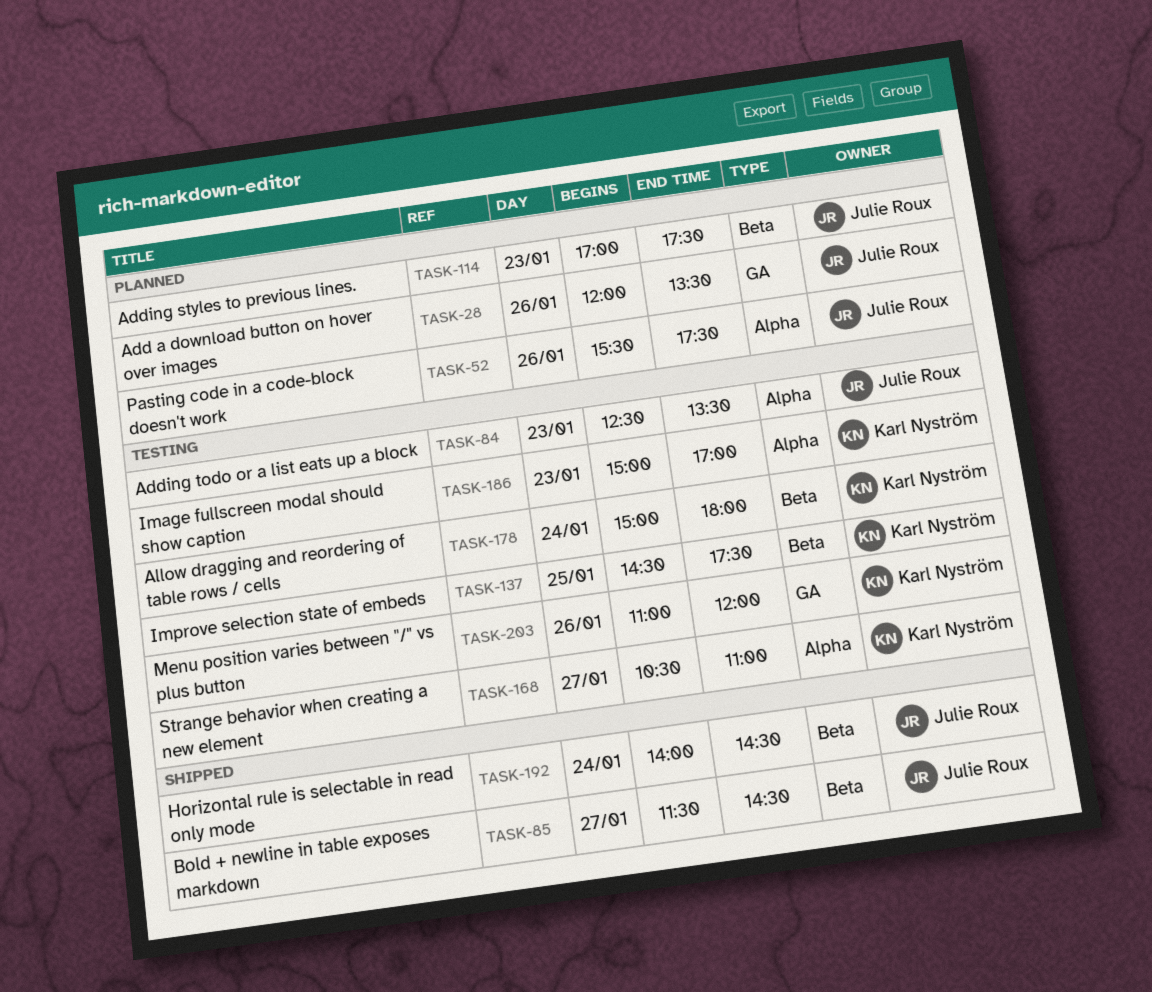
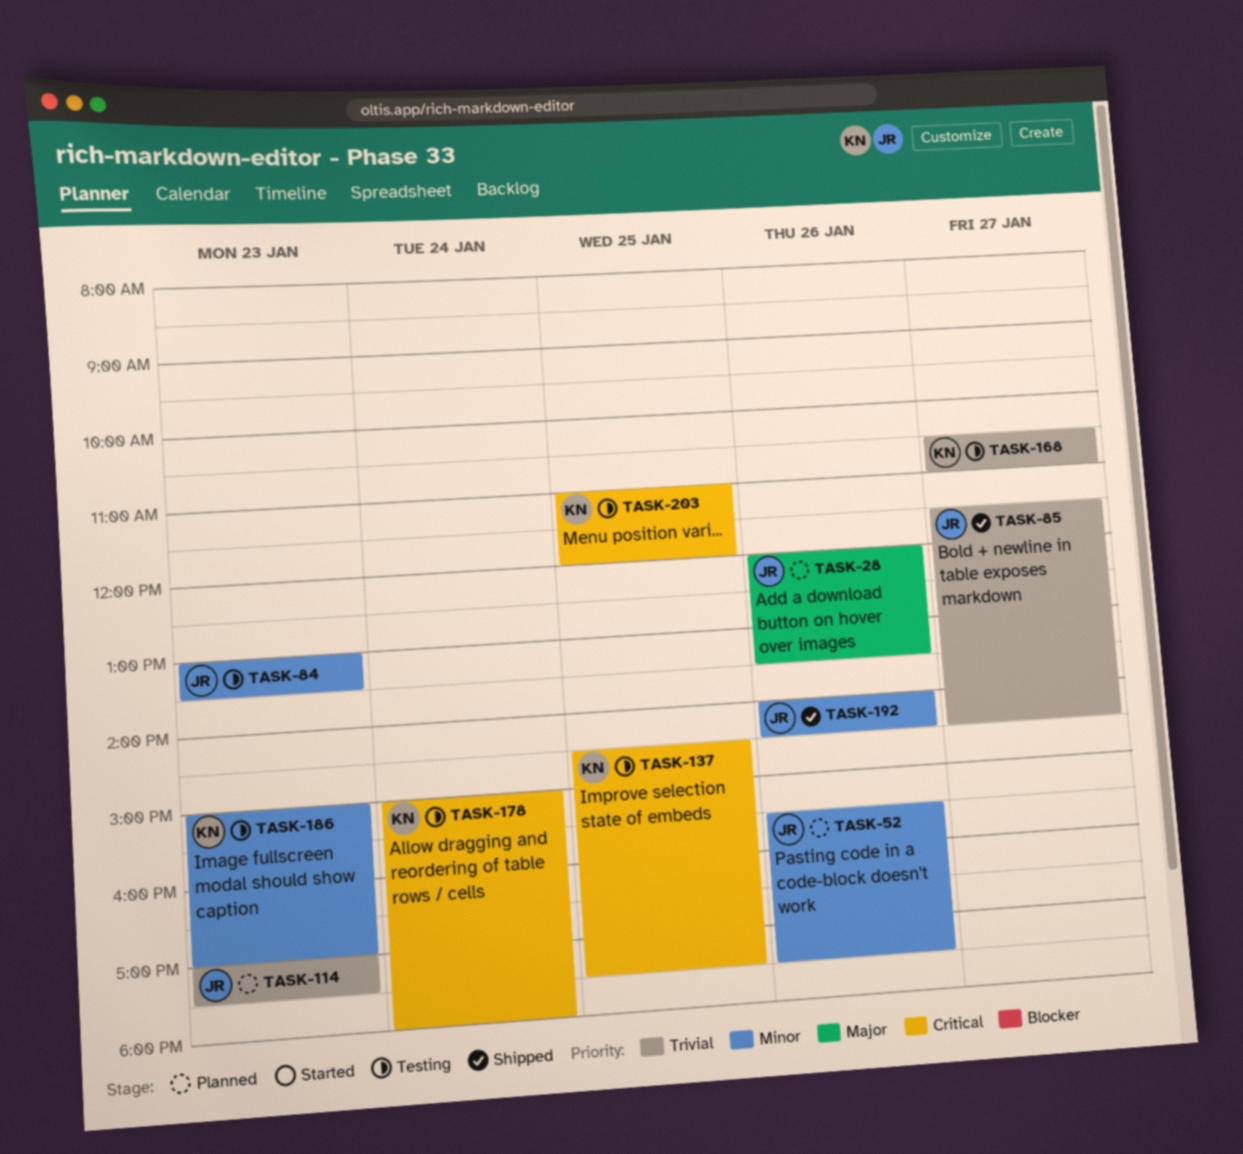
TASK-84, begins: 12:30 -> 13:00
TASK-192, day: Jan 24 -> Jan 26
TASK-203, day: Jan 26 -> Jan 25

